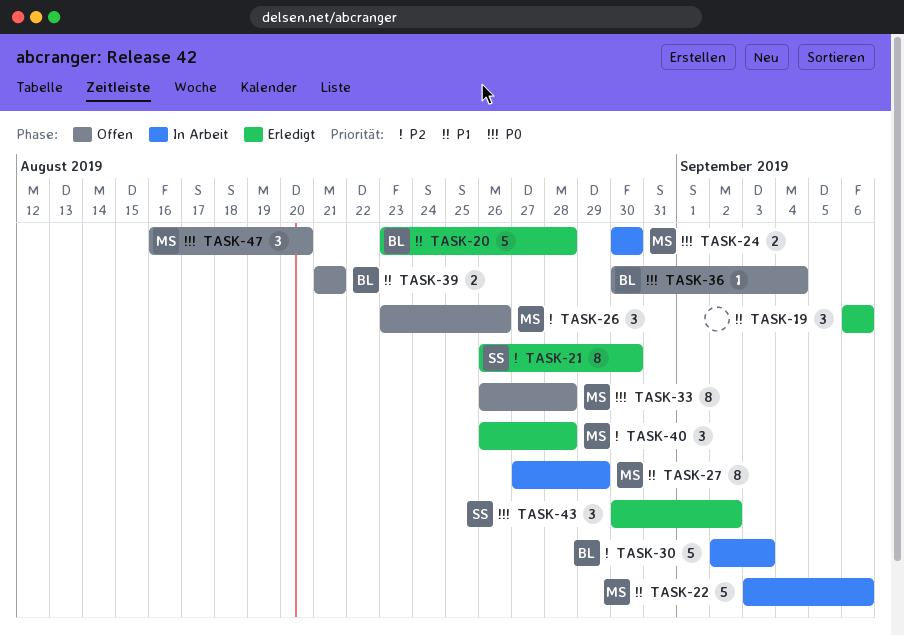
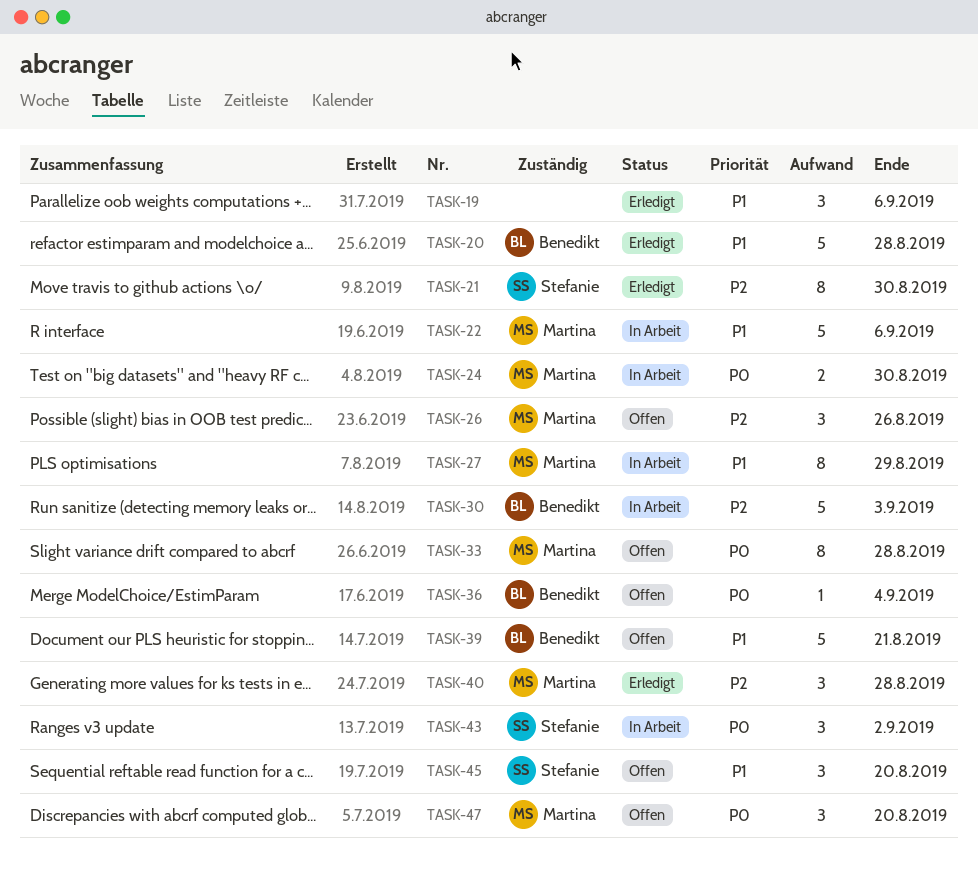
TASK-39, estimate: 2 -> 5
TASK-43, status: Erledigt -> In Arbeit
TASK-45: none -> present

